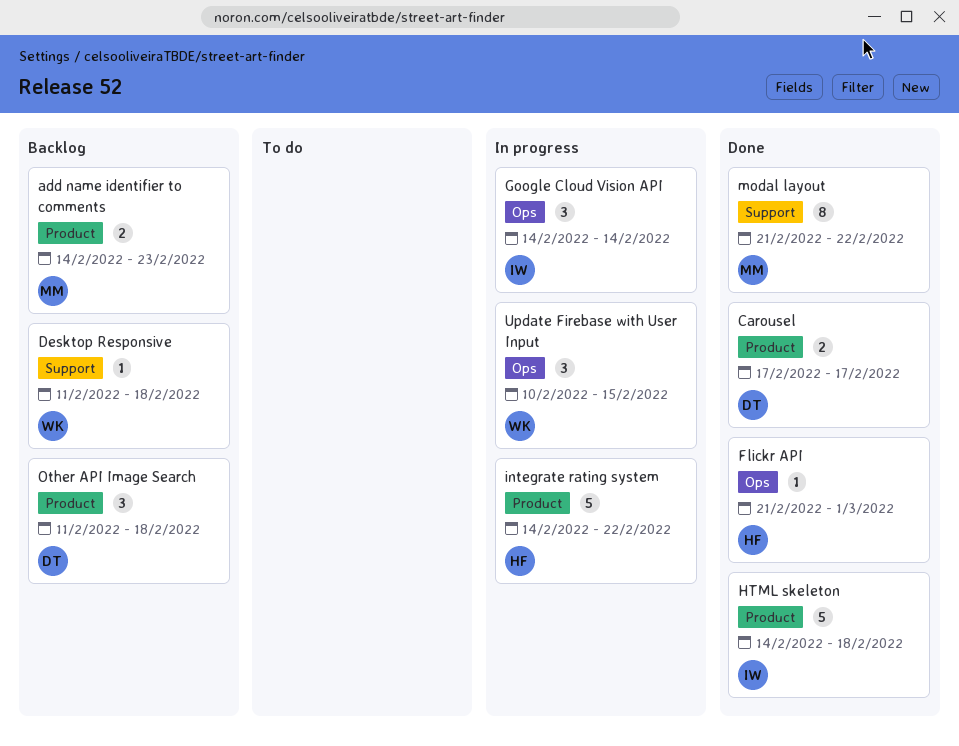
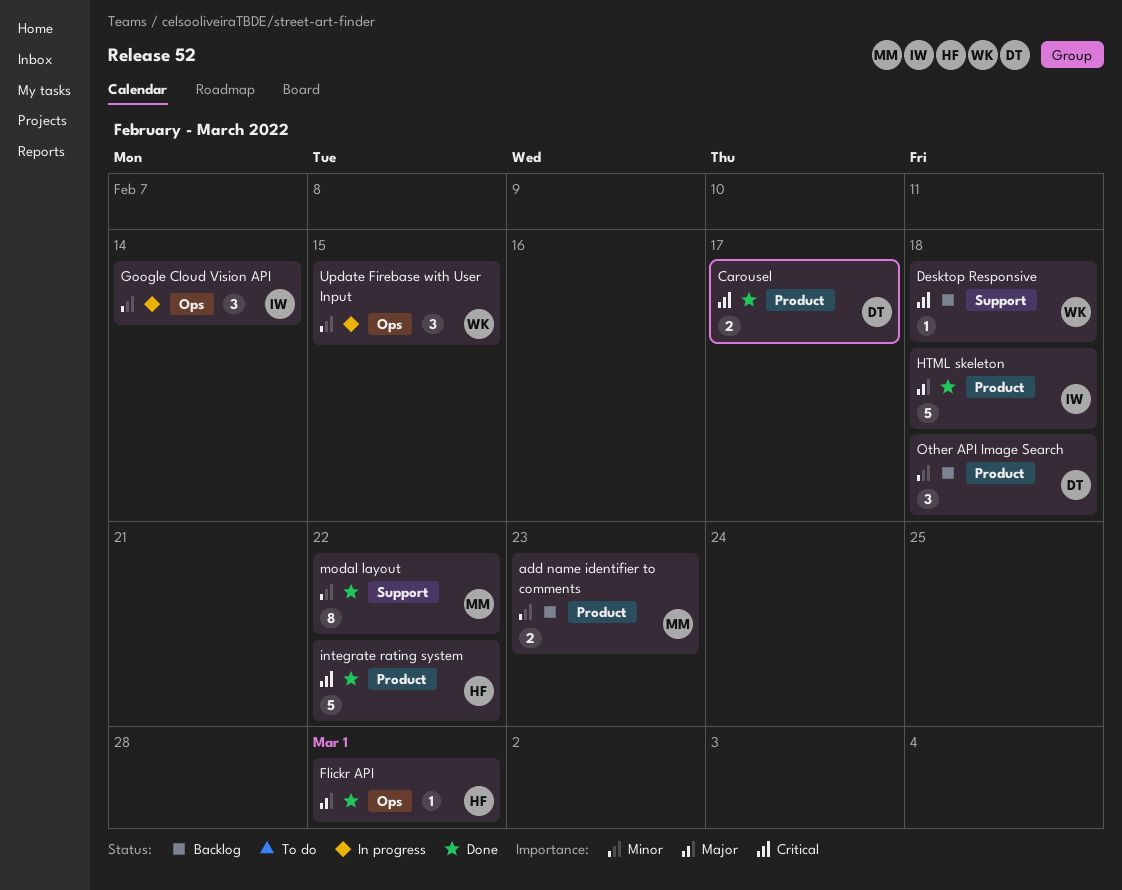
integrate rating system, status: In progress -> Done

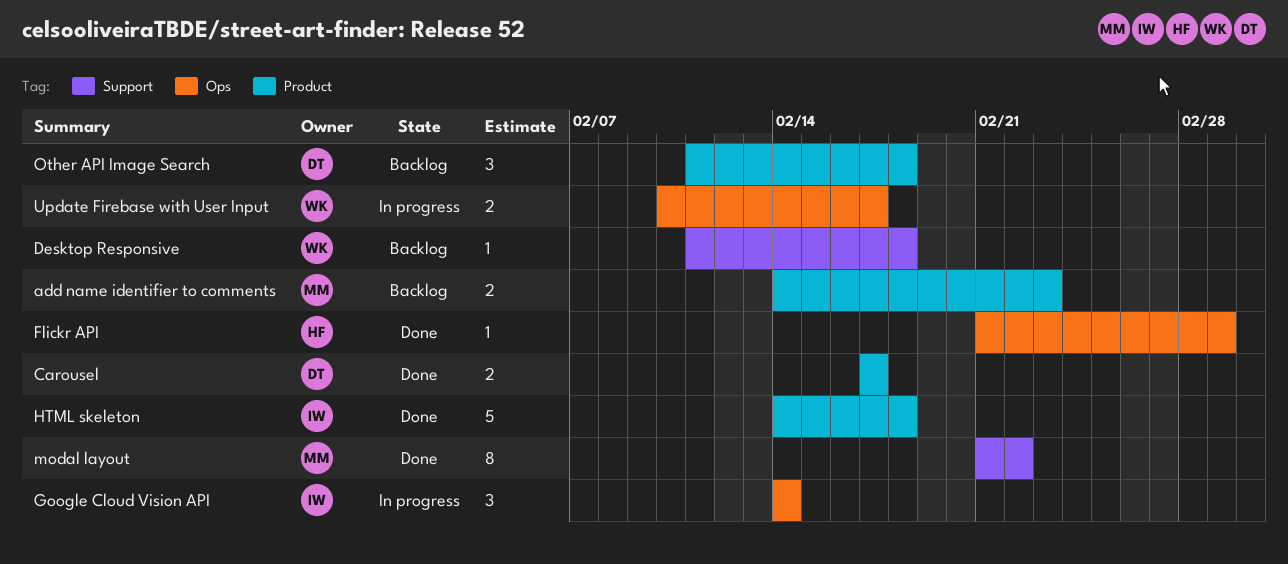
integrate rating system: present -> none
Update Firebase with User Input, estimate: 3 -> 2
Update Firebase with User Input, due: Feb 15 -> Feb 17

